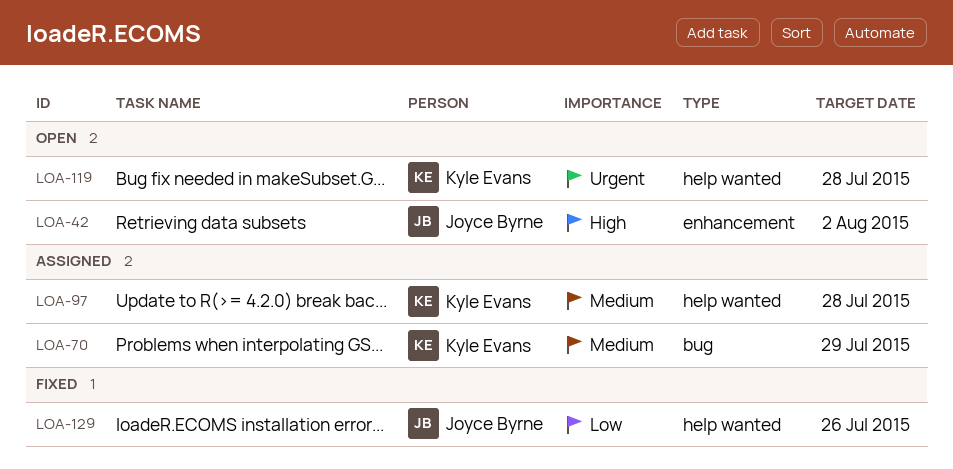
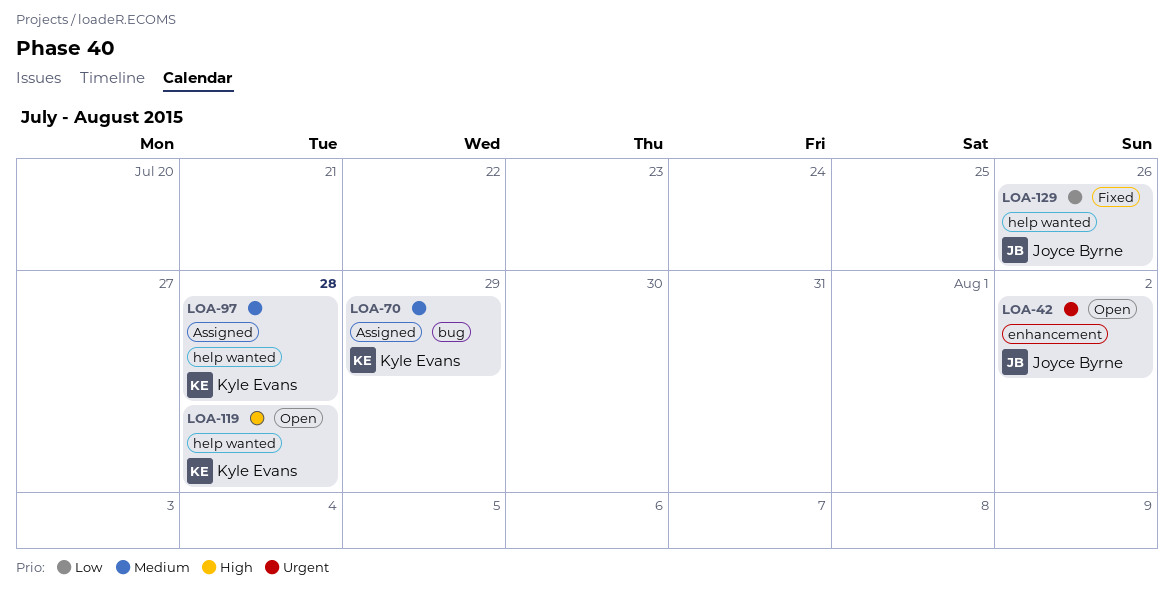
LOA-42, priority: High -> Urgent
LOA-119, priority: Urgent -> High

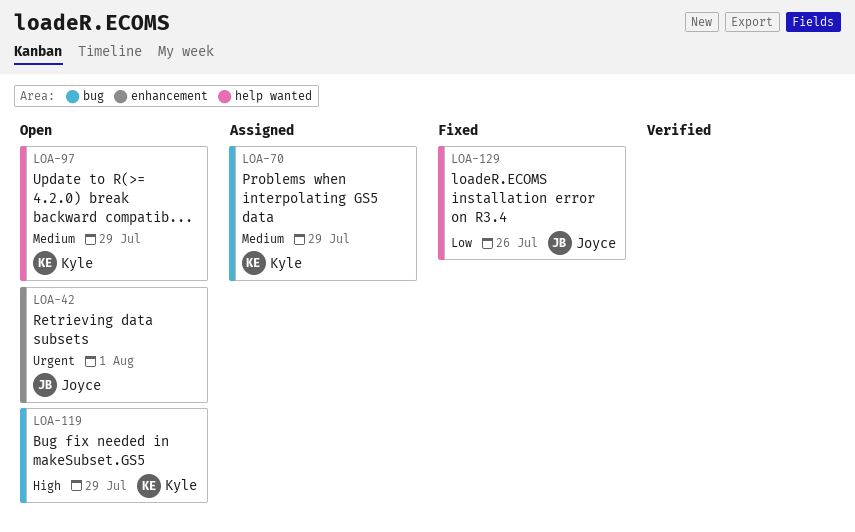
LOA-42, due: Aug 2 -> Aug 1
LOA-97, status: Assigned -> Open
LOA-97, due: Jul 28 -> Jul 29
LOA-119, label: help wanted -> bug
LOA-119, due: Jul 28 -> Jul 29

